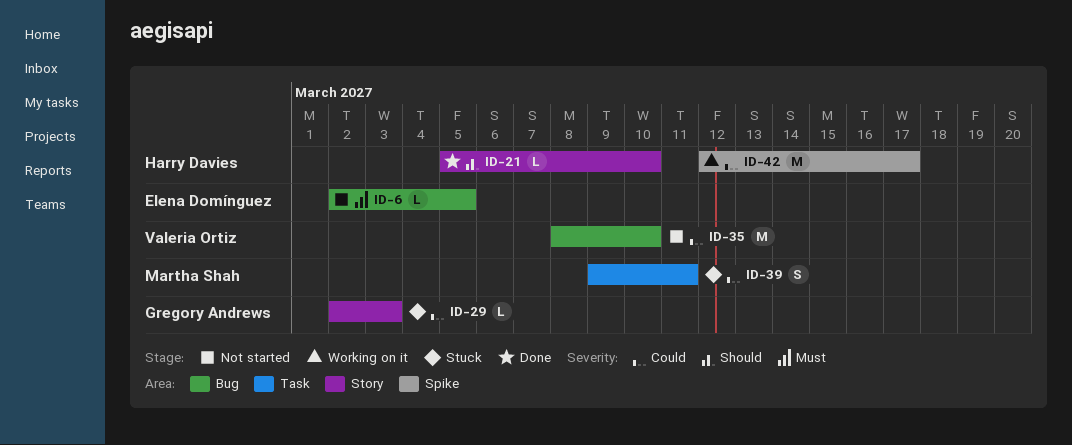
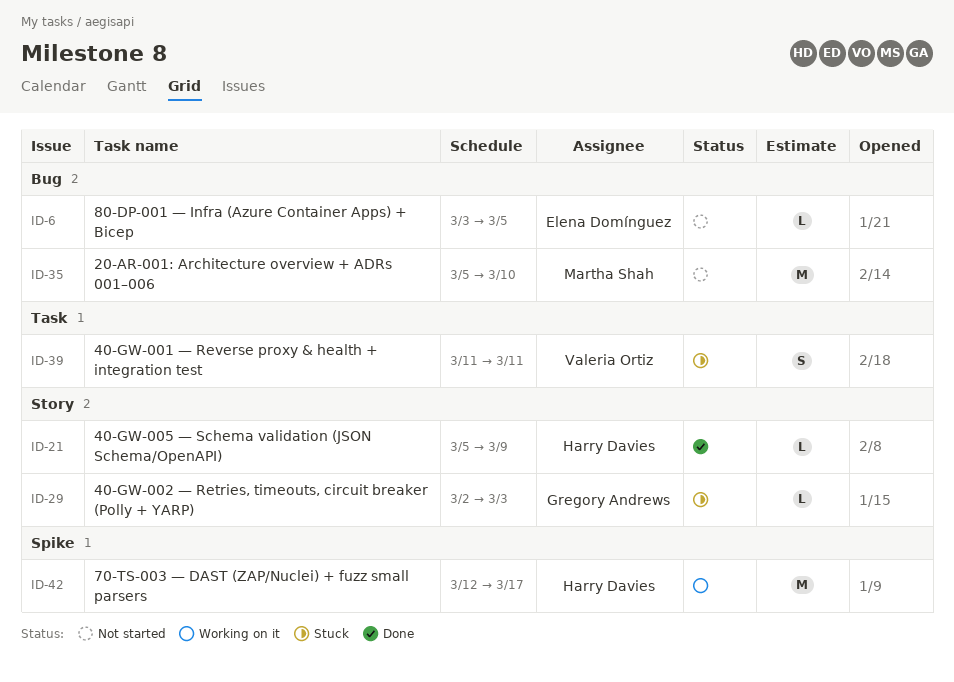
ID-6, start: Mar 2 -> Mar 3
ID-21, due: Mar 10 -> Mar 9
ID-35, owner: Valeria Ortiz -> Martha Shah
ID-35, start: Mar 8 -> Mar 5
ID-39, owner: Martha Shah -> Valeria Ortiz
ID-39, start: Mar 9 -> Mar 11

